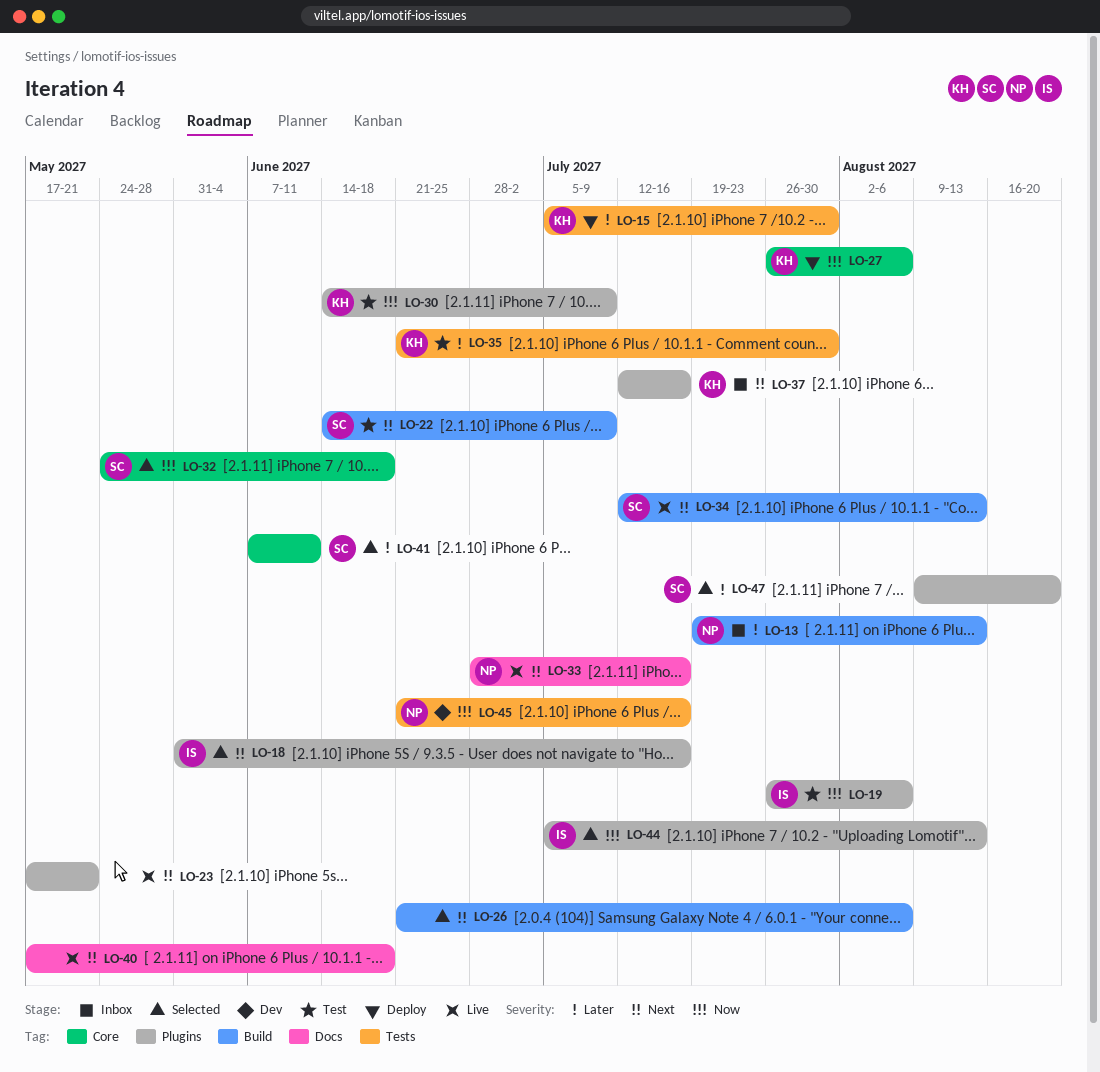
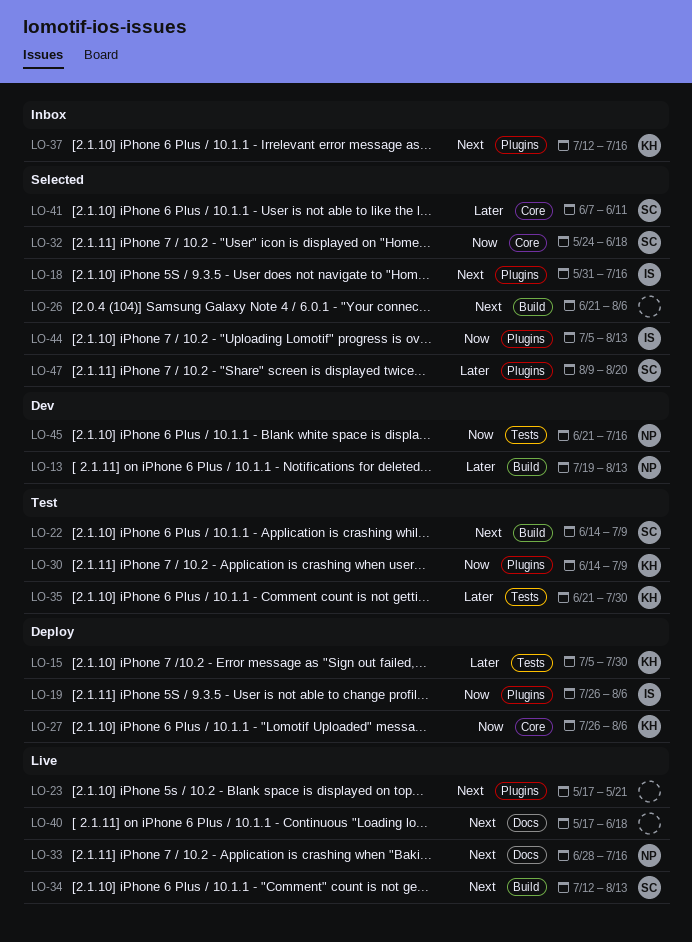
LO-13, status: Inbox -> Dev
LO-19, status: Test -> Deploy

